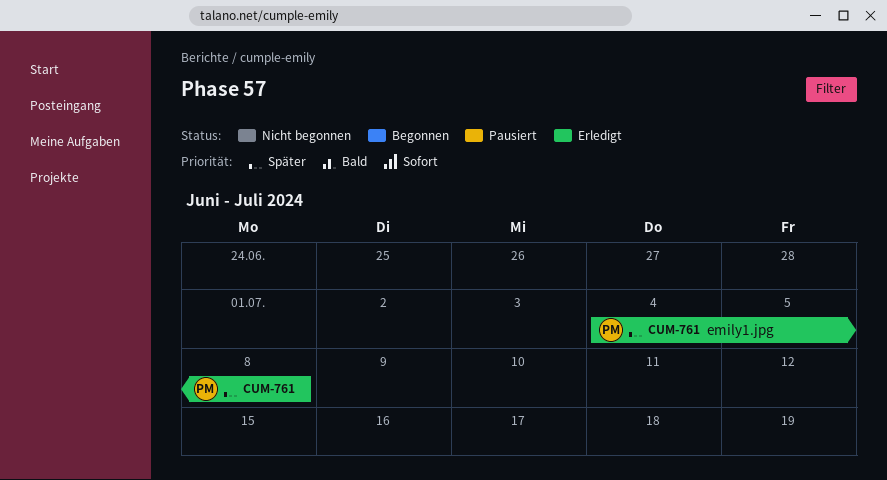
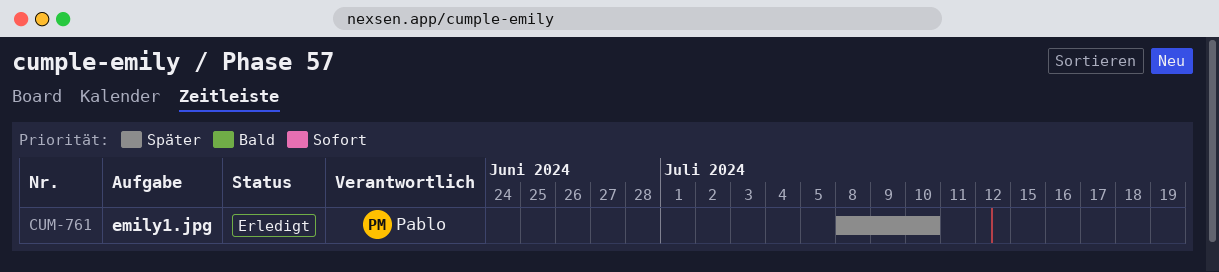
CUM-761, start: Jul 4 -> Jul 8
CUM-761, due: Jul 8 -> Jul 10

